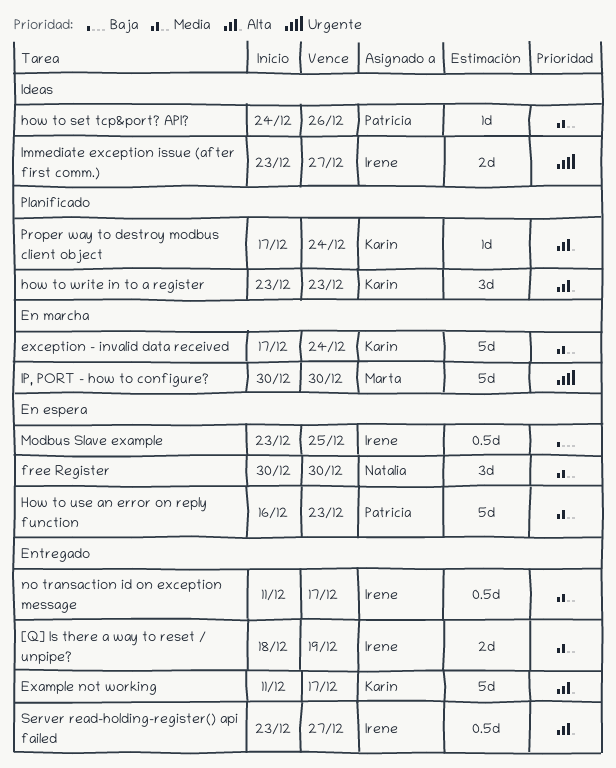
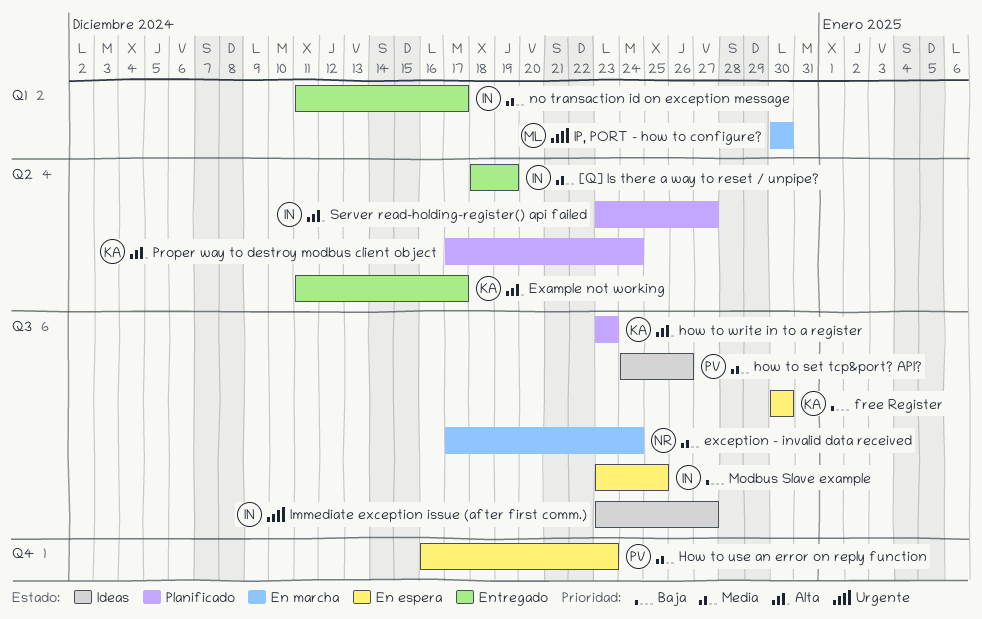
exception - invalid data received, owner: Karin -> Natalia
free Register, owner: Natalia -> Karin
free Register, priority: Media -> Baja
Server read-holding-register() api failed, status: Entregado -> Planificado

